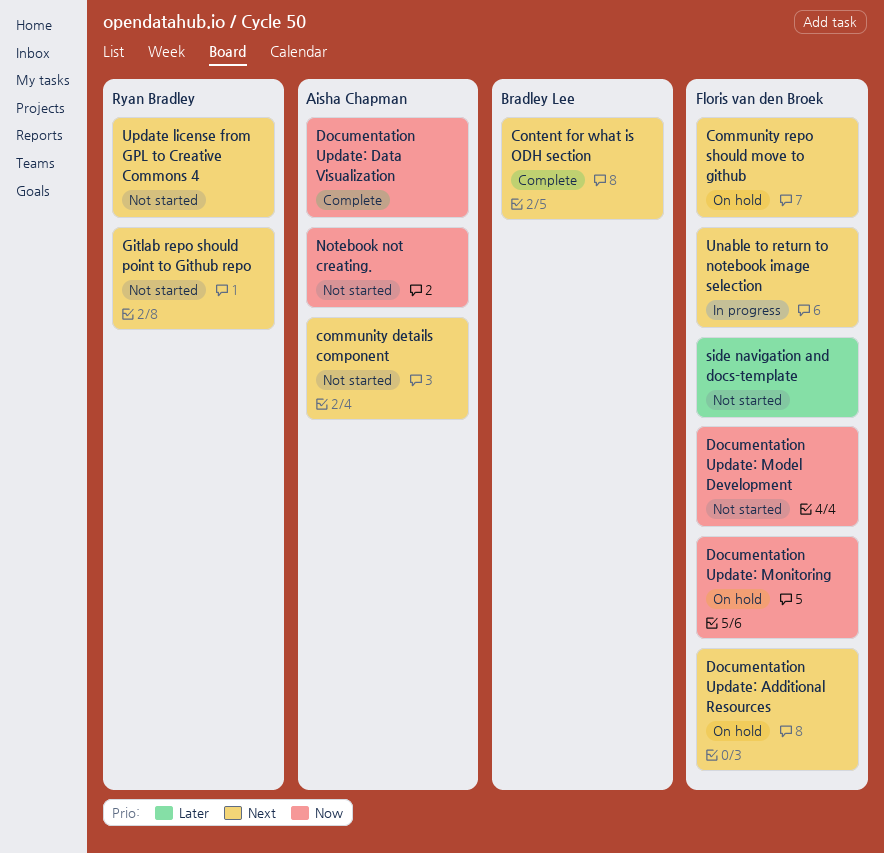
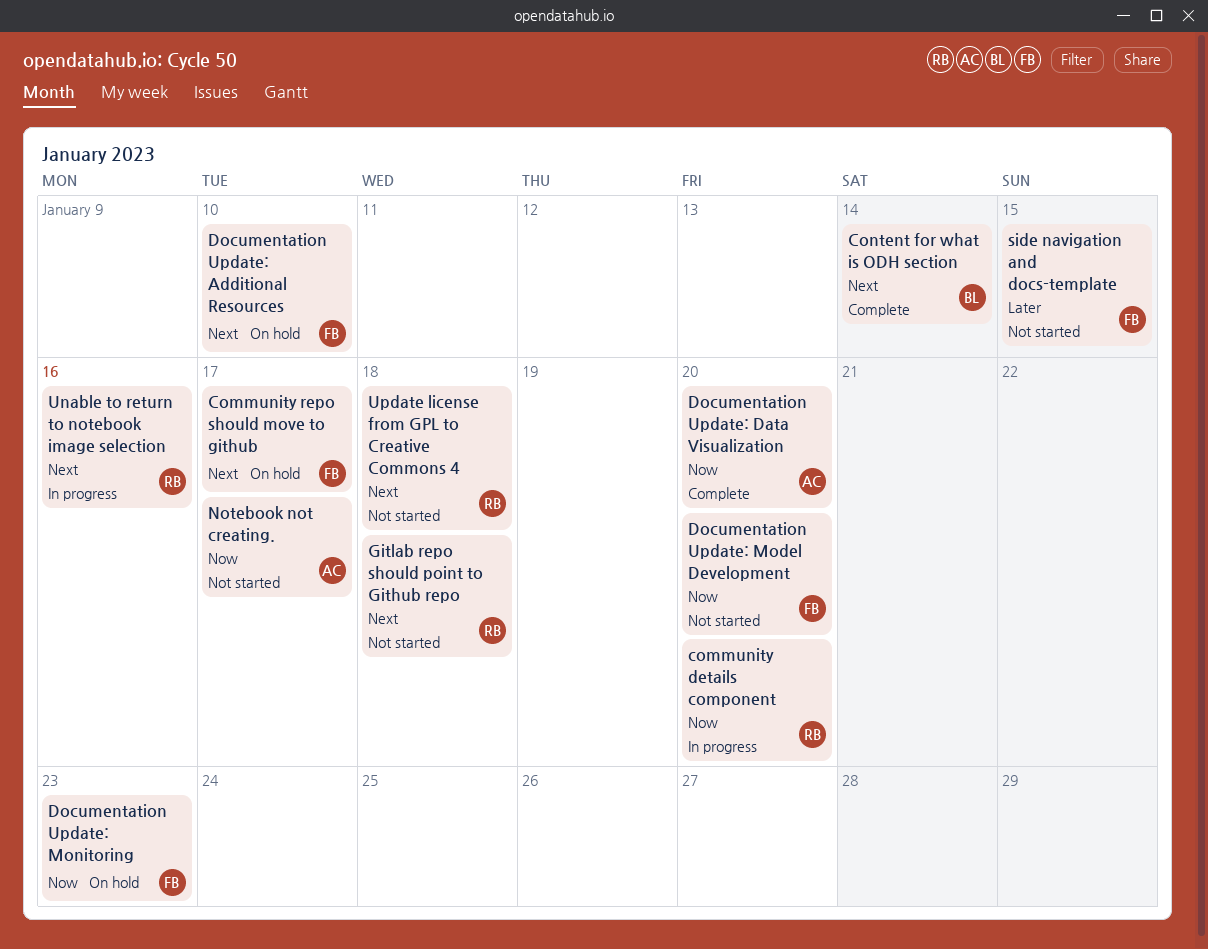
community details component, status: Not started -> In progress
community details component, owner: Aisha Chapman -> Ryan Bradley
community details component, priority: Next -> Now
Unable to return to notebook image selection, owner: Floris van den Broek -> Ryan Bradley

